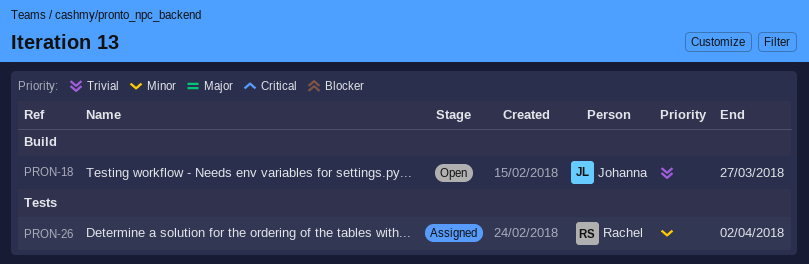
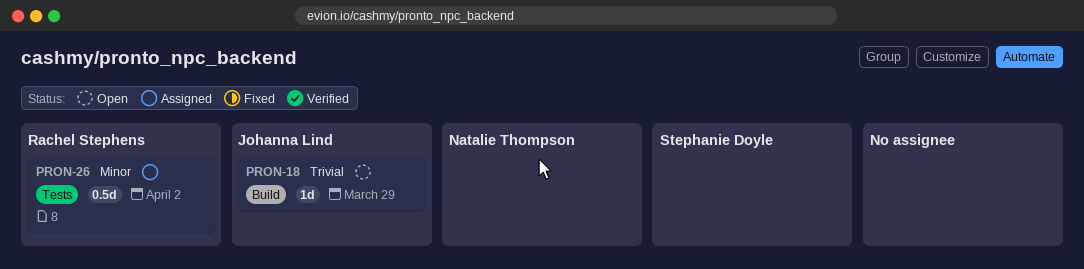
PRON-18, due: Mar 27 -> Mar 29

